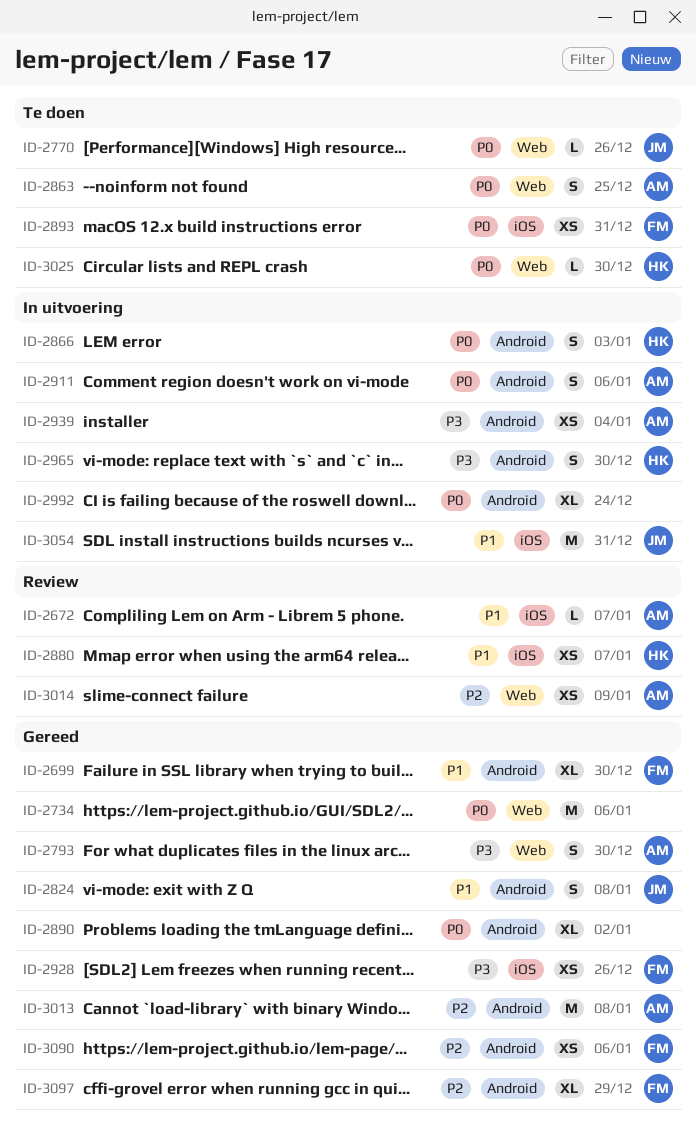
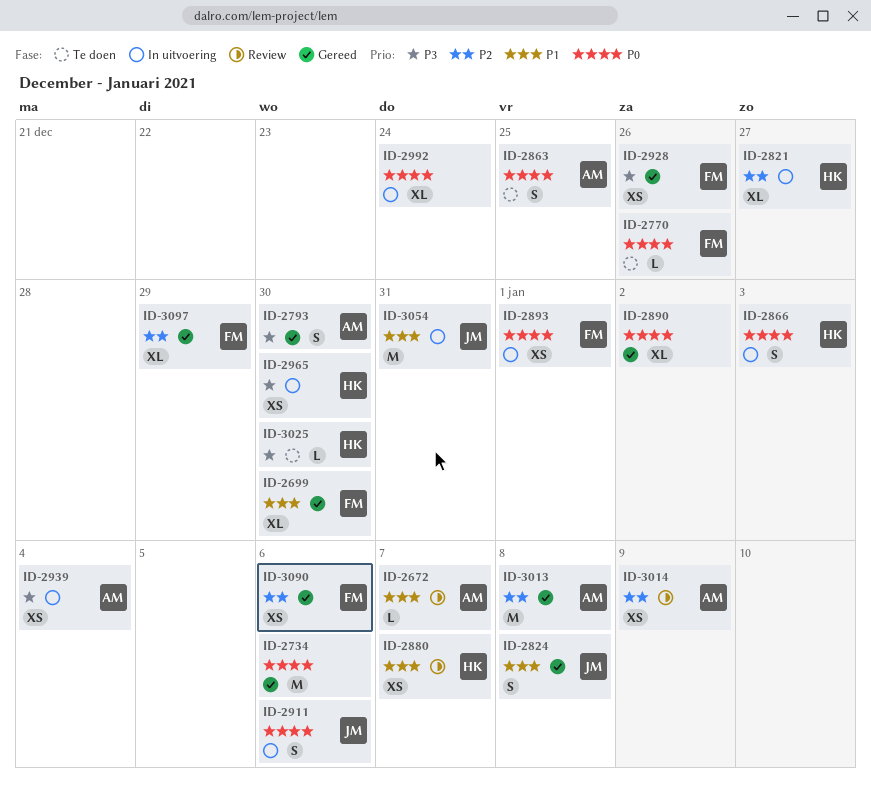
ID-2770, owner: JM -> FM
ID-2821: none -> present
ID-2893, status: Te doen -> In uitvoering
ID-2893, due: Dec 31 -> Jan 1
ID-2911, owner: AM -> JM
ID-2965, estimate: S -> XS
ID-3025, priority: P0 -> P3

